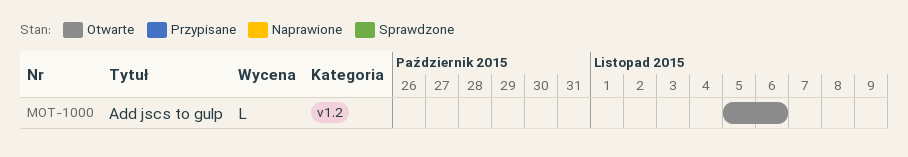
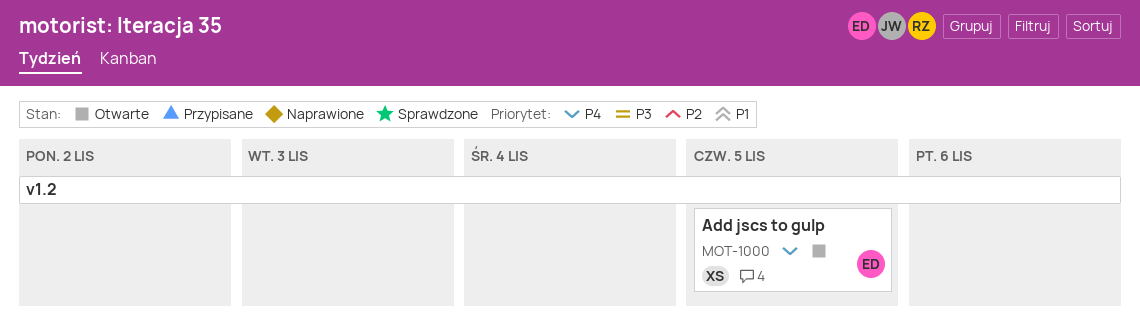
MOT-1000, estimate: L -> XS
MOT-1000, due: Nov 6 -> Nov 5

